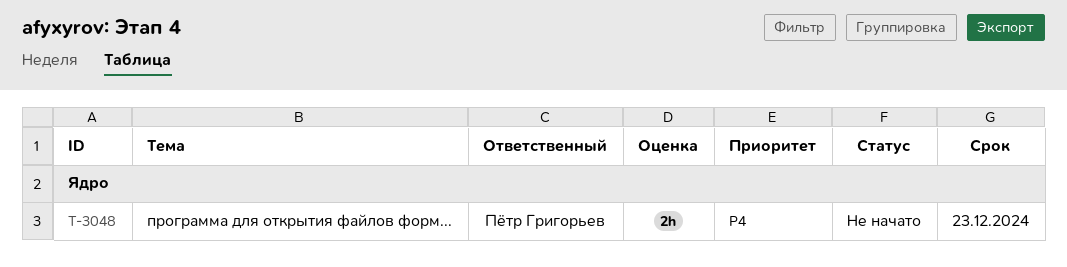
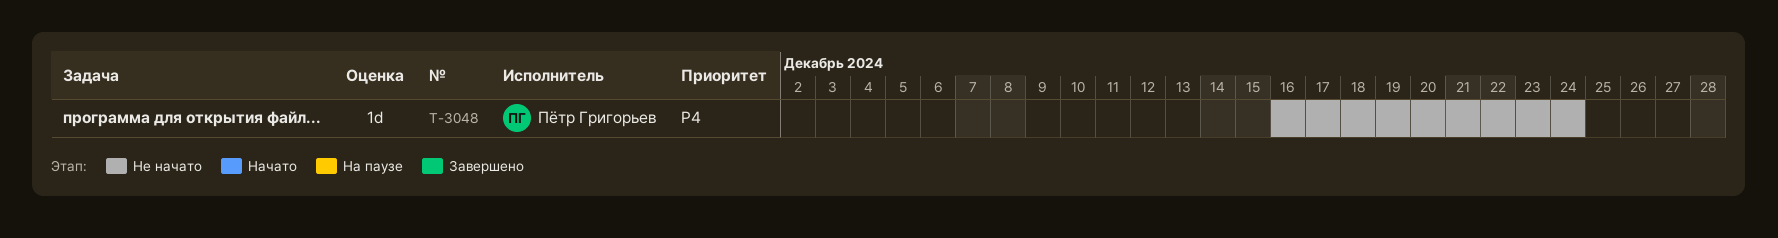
T-3048, estimate: 2h -> 1d
T-3048, due: Dec 23 -> Dec 24

